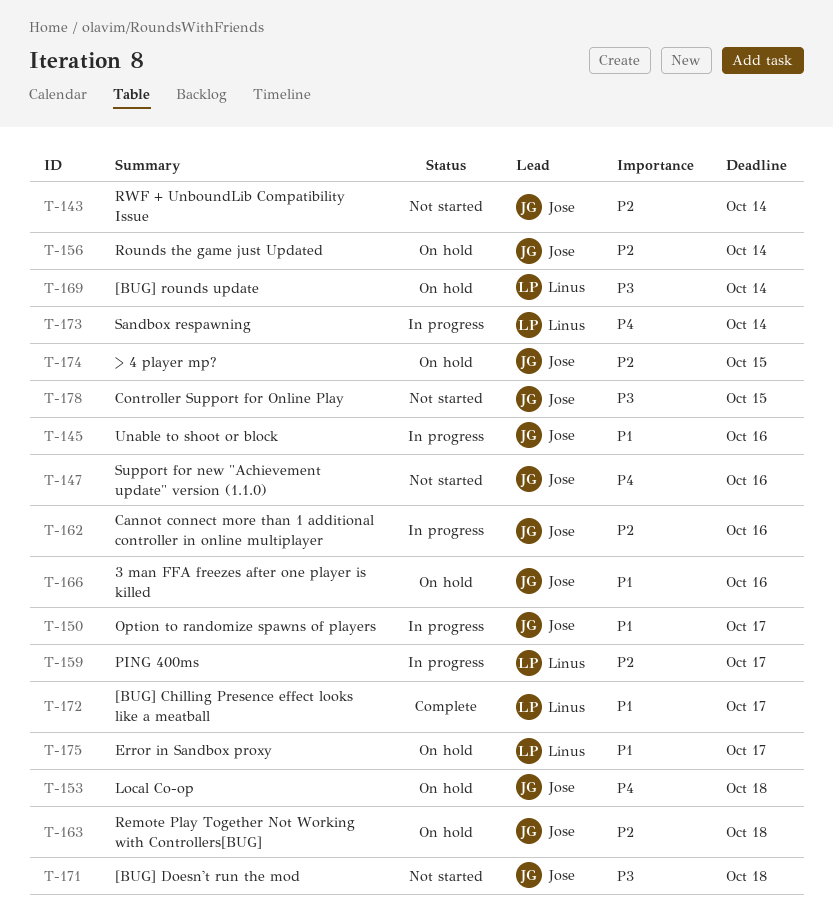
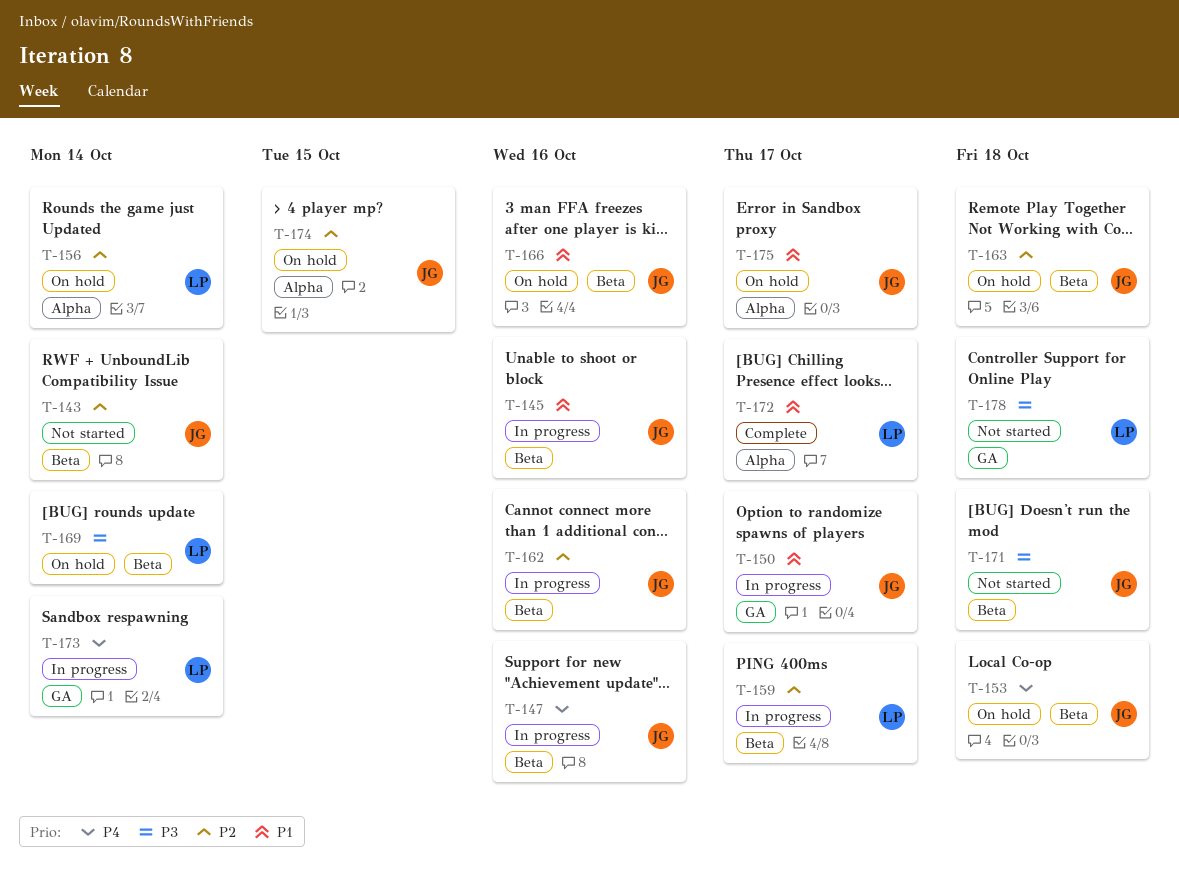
T-147, status: Not started -> In progress
T-156, owner: Jose -> Linus
T-175, owner: Linus -> Jose
T-178, owner: Jose -> Linus
T-178, due: Oct 15 -> Oct 18

